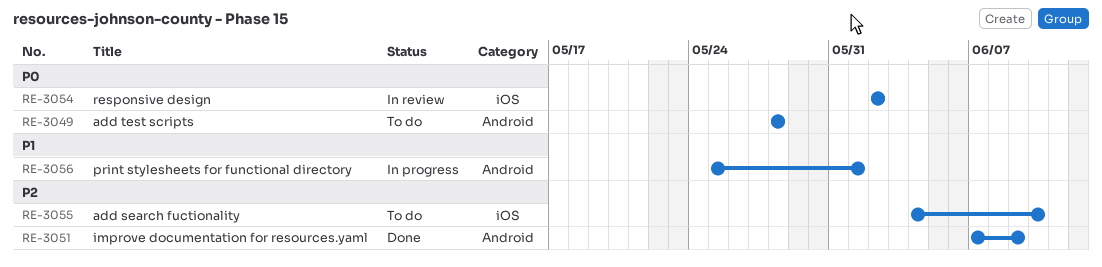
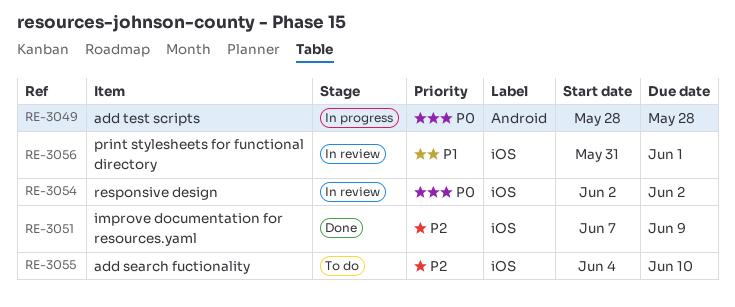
RE-3049, status: To do -> In progress
RE-3051, label: Android -> iOS
RE-3056, status: In progress -> In review
RE-3056, label: Android -> iOS
RE-3056, start: May 25 -> May 31

